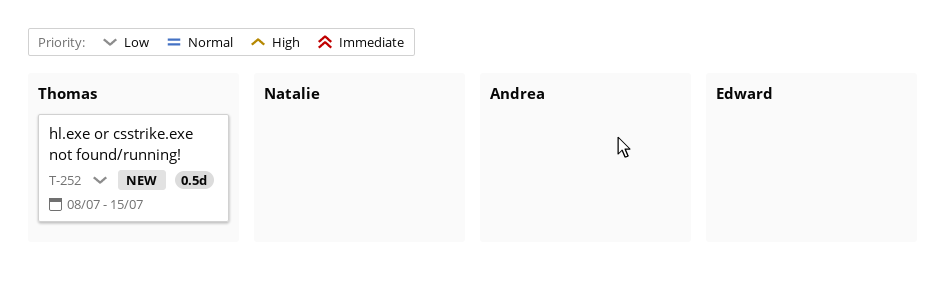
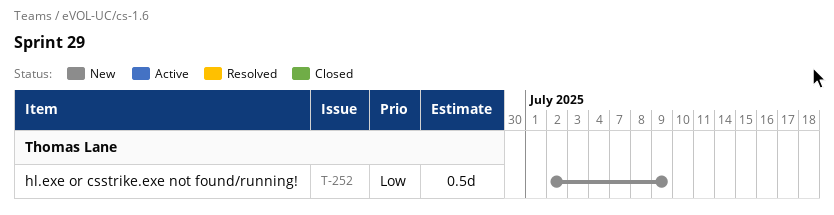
T-252, start: Jul 8 -> Jul 2
T-252, due: Jul 15 -> Jul 9

